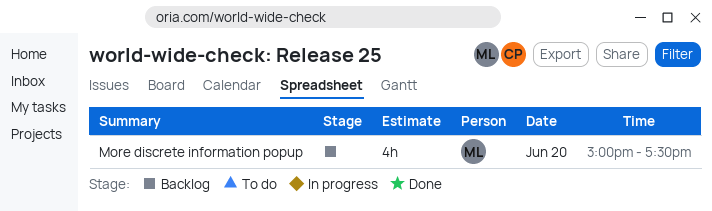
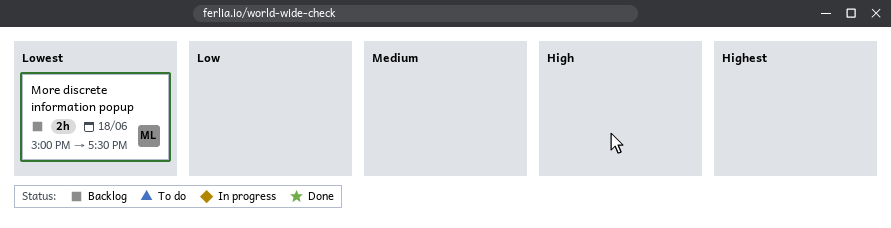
More discrete information popup, estimate: 4h -> 2h
More discrete information popup, day: Jun 20 -> Jun 18

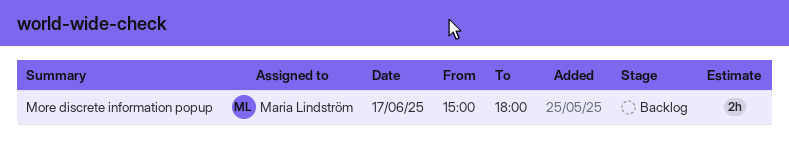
More discrete information popup, day: Jun 18 -> Jun 17
More discrete information popup, ends: 17:30 -> 18:00

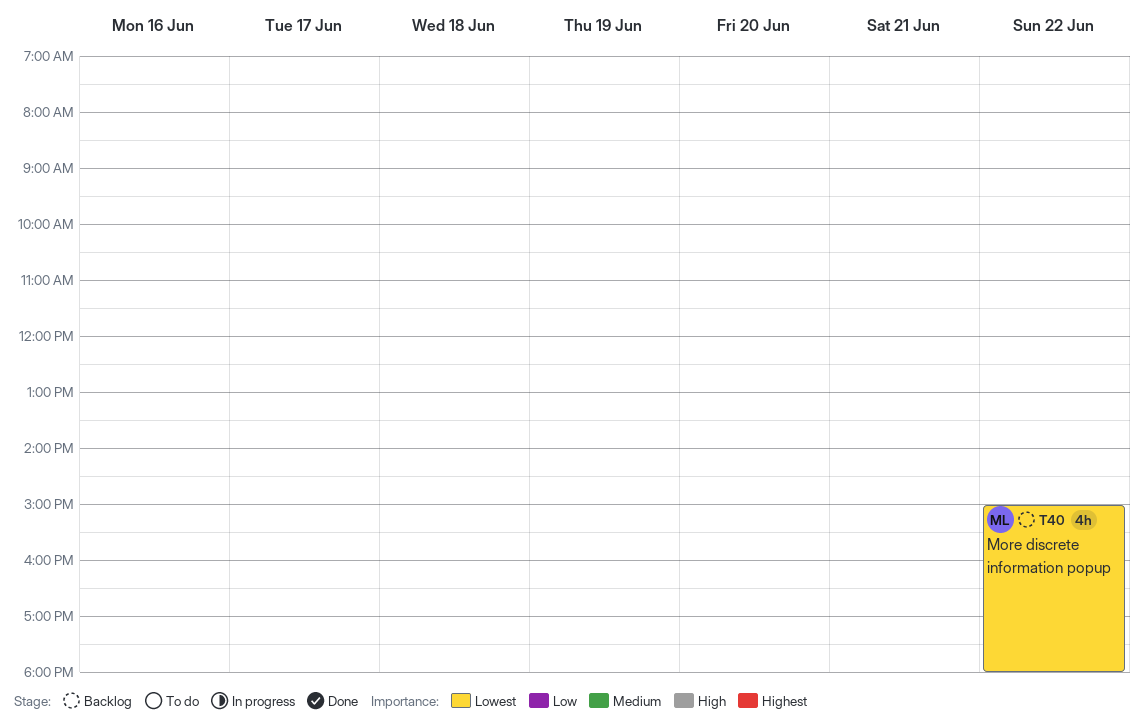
More discrete information popup, estimate: 2h -> 4h
More discrete information popup, day: Jun 17 -> Jun 22

